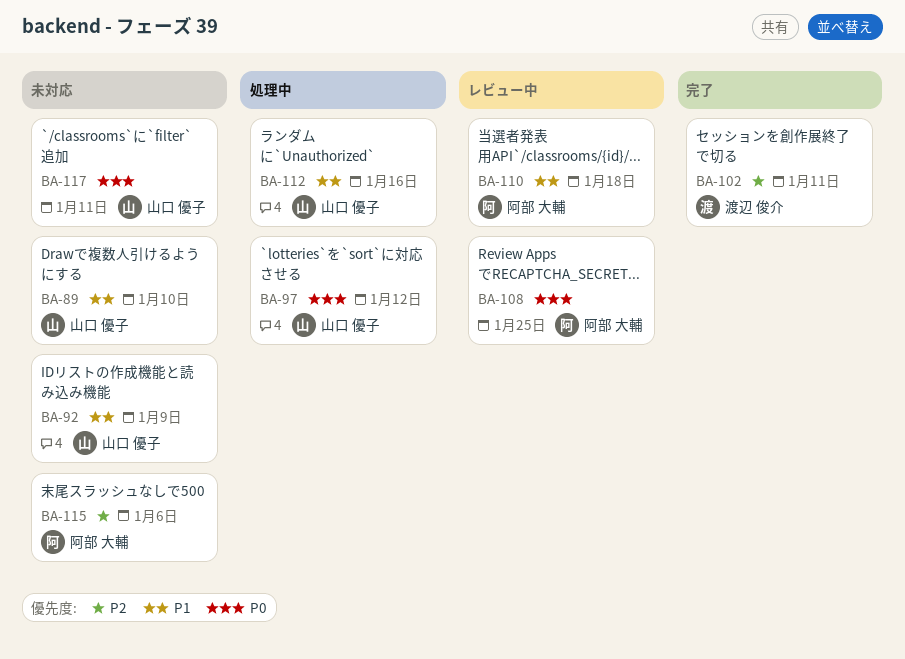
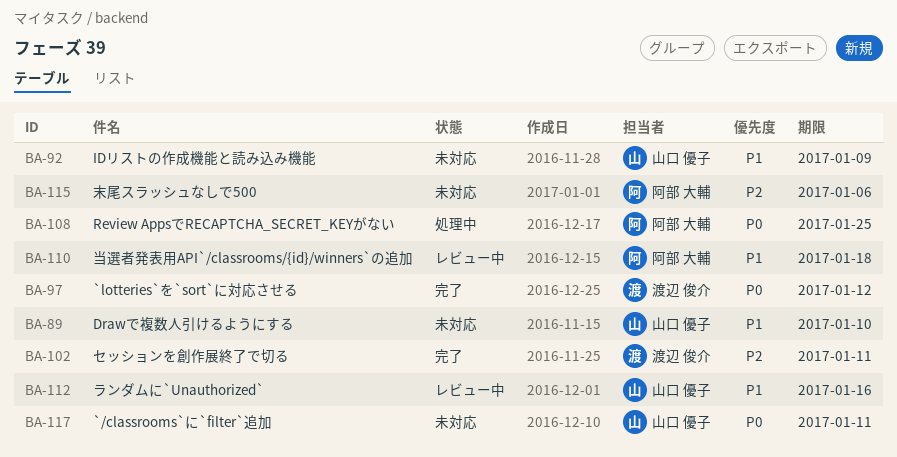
BA-97, status: 処理中 -> 完了
BA-97, owner: 山口 優子 -> 渡辺 俊介
BA-108, status: レビュー中 -> 処理中
BA-112, status: 処理中 -> レビュー中

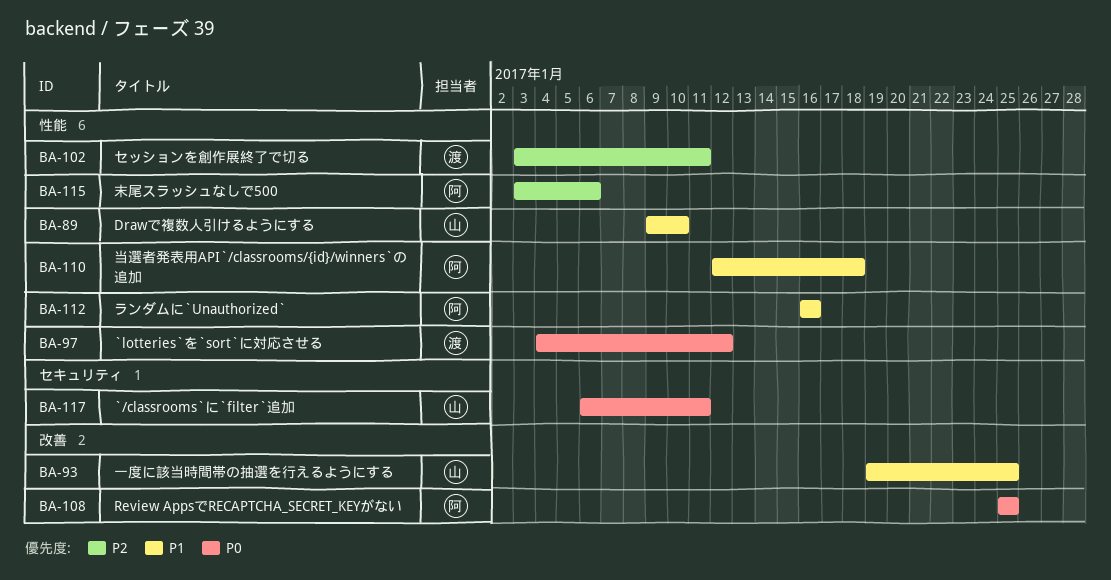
BA-92: present -> none
BA-93: none -> present
BA-112, owner: 山口 優子 -> 阿部 大輔

